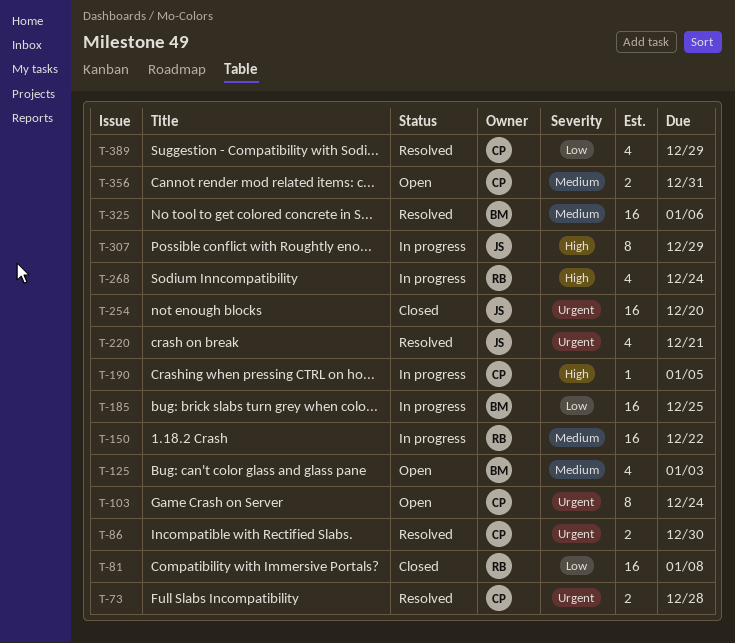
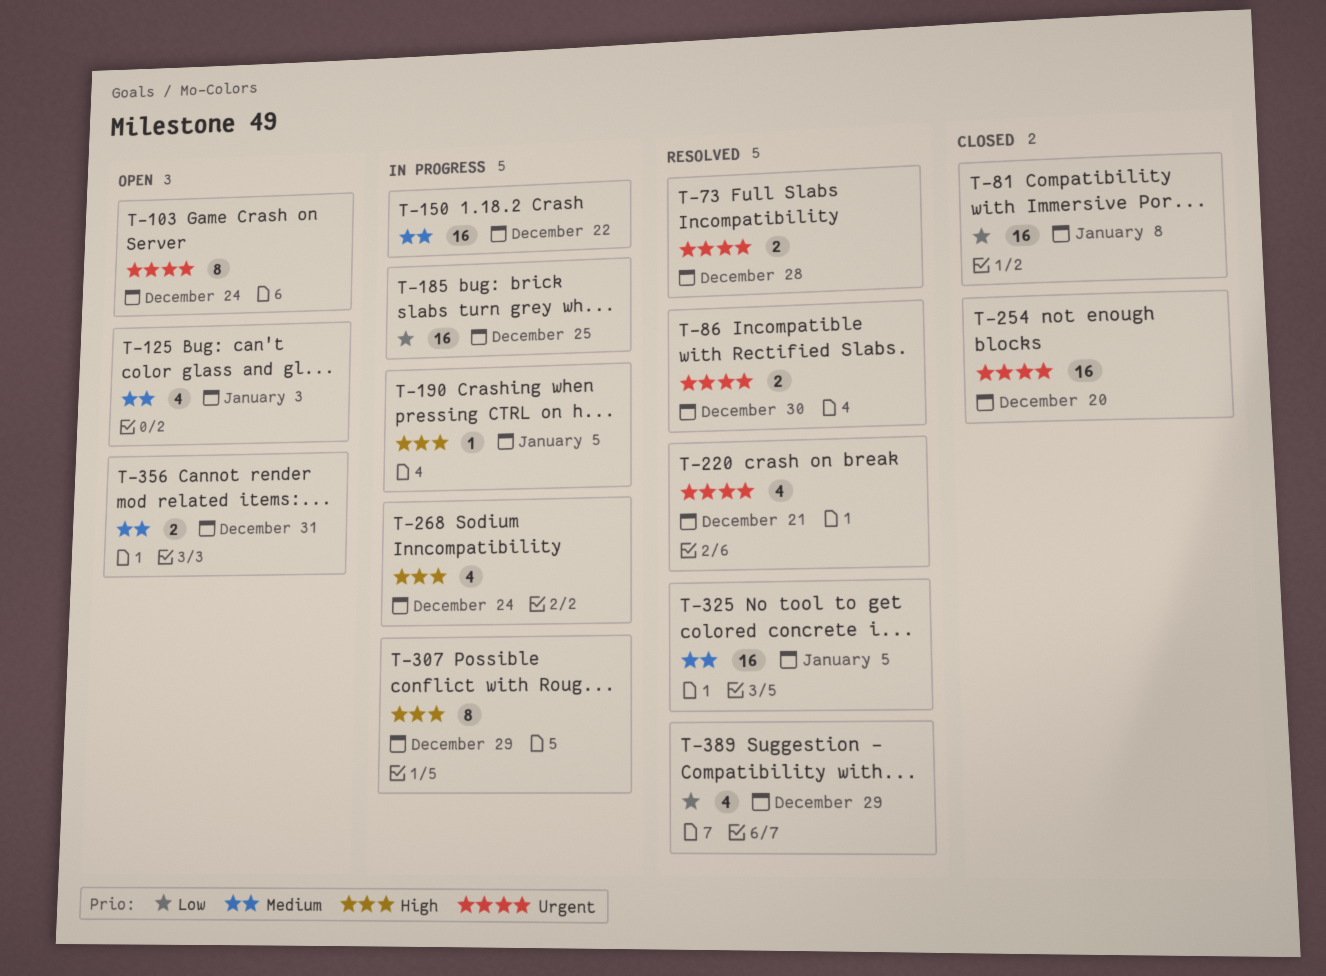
T-325, due: Jan 6 -> Jan 5

